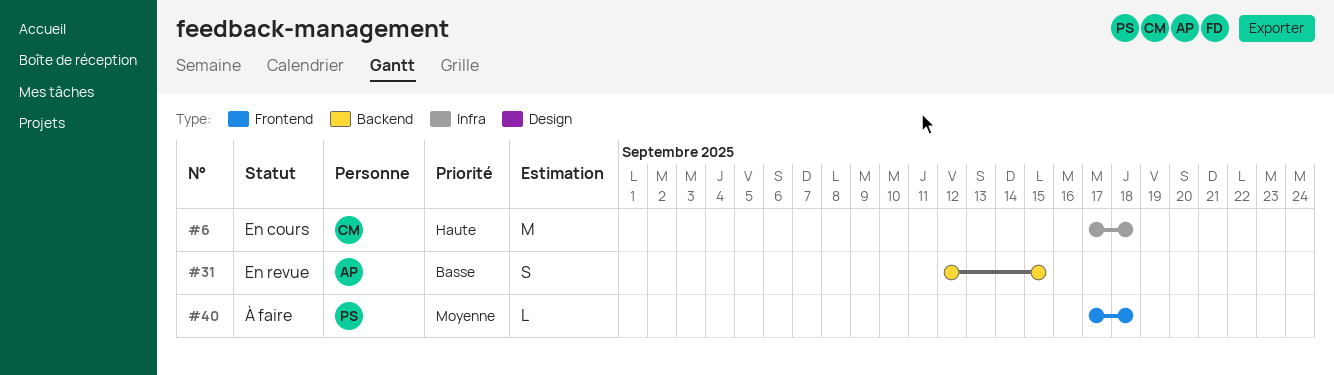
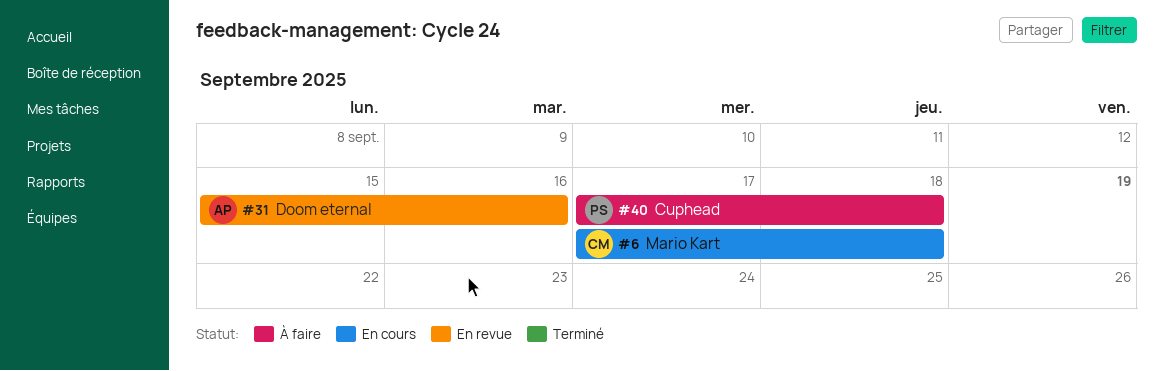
#31, start: Sep 12 -> Sep 15
#31, due: Sep 15 -> Sep 16

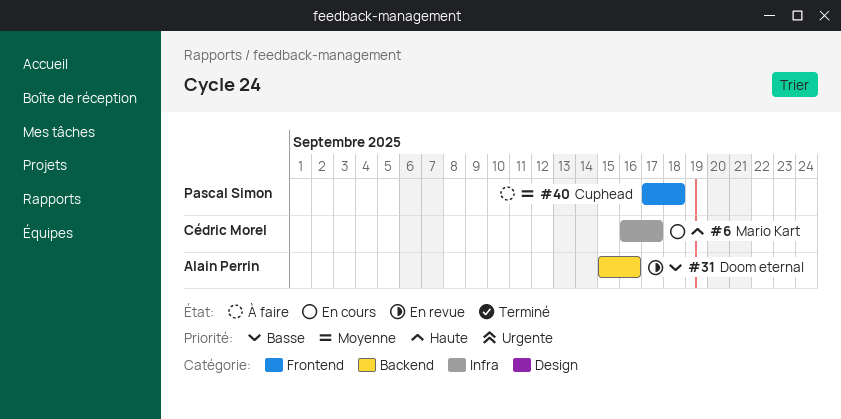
#6, start: Sep 17 -> Sep 16
#6, due: Sep 18 -> Sep 17

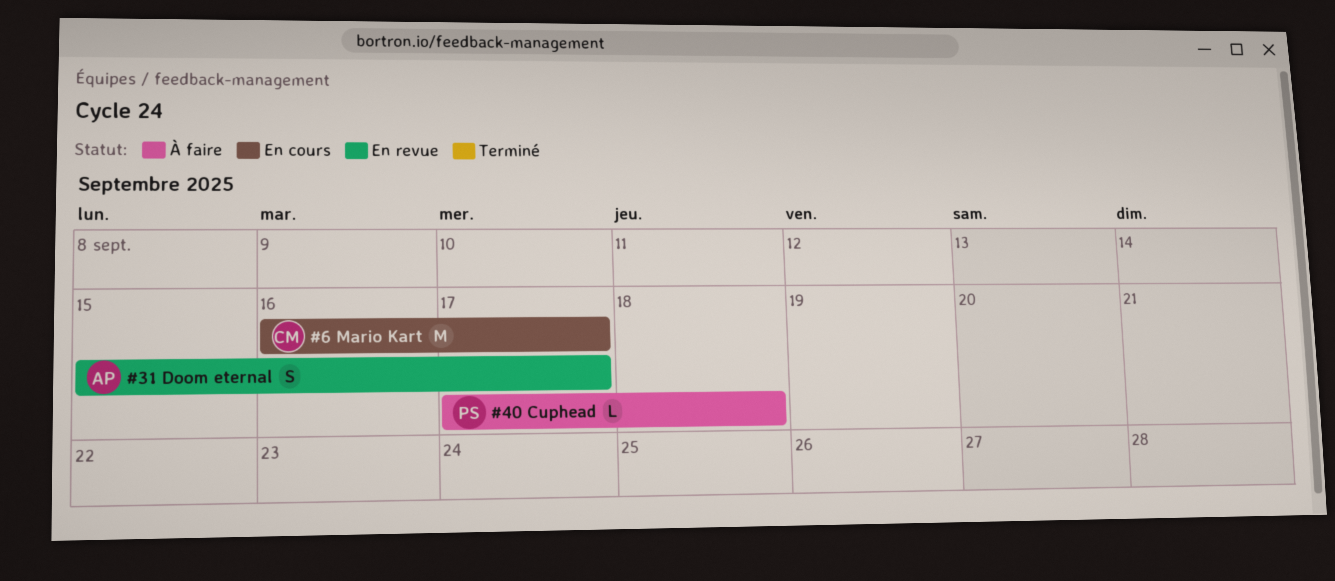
#31, due: Sep 16 -> Sep 17

